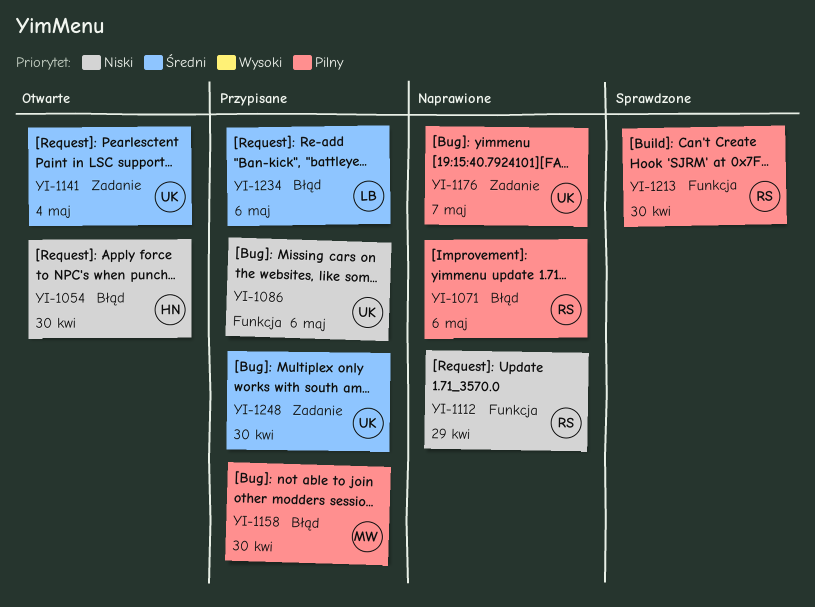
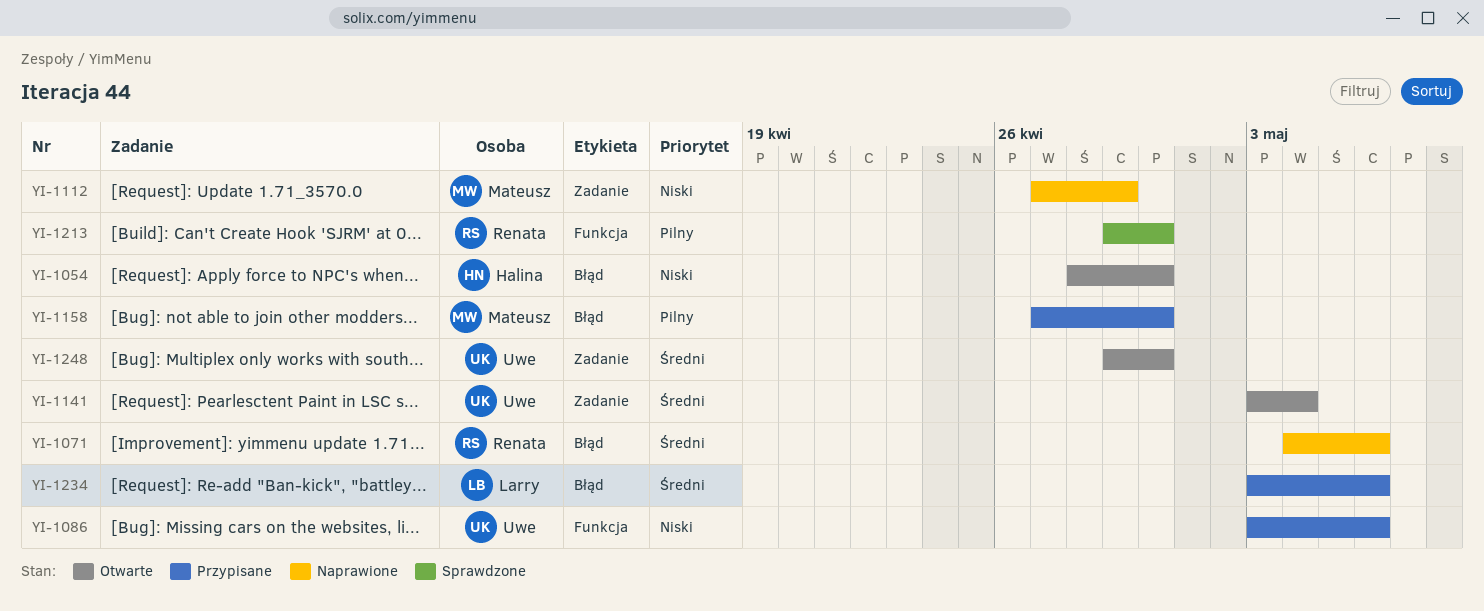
YI-1071, priority: Pilny -> Średni
YI-1112, owner: Renata -> Mateusz
YI-1112, label: Funkcja -> Zadanie
YI-1176: present -> none
YI-1248, status: Przypisane -> Otwarte

